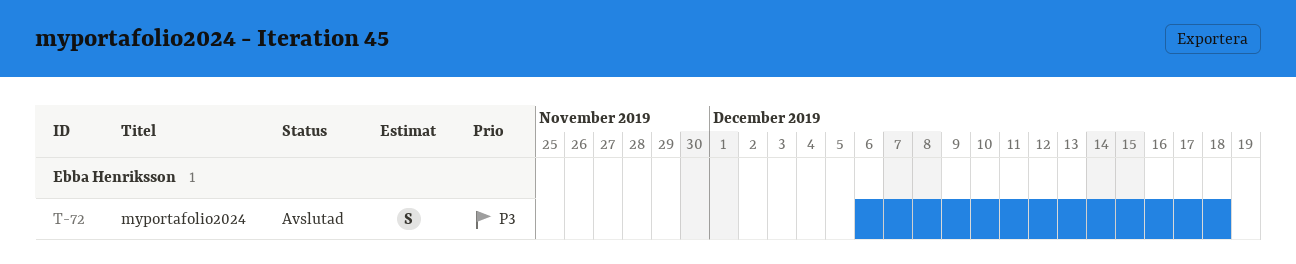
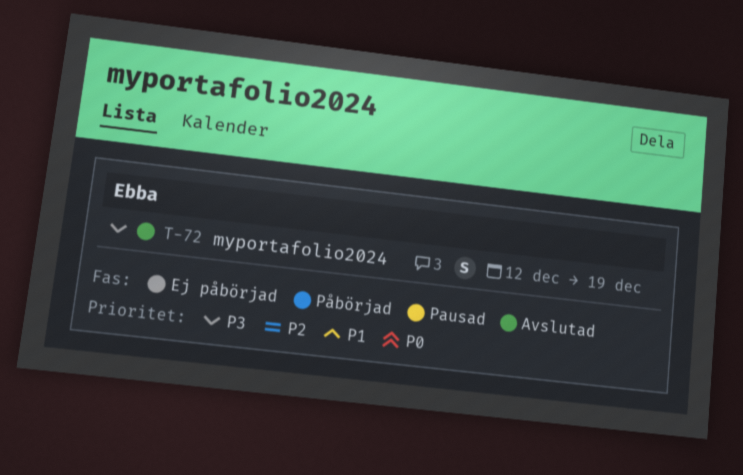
T-72, start: Dec 6 -> Dec 12
T-72, due: Dec 18 -> Dec 19

